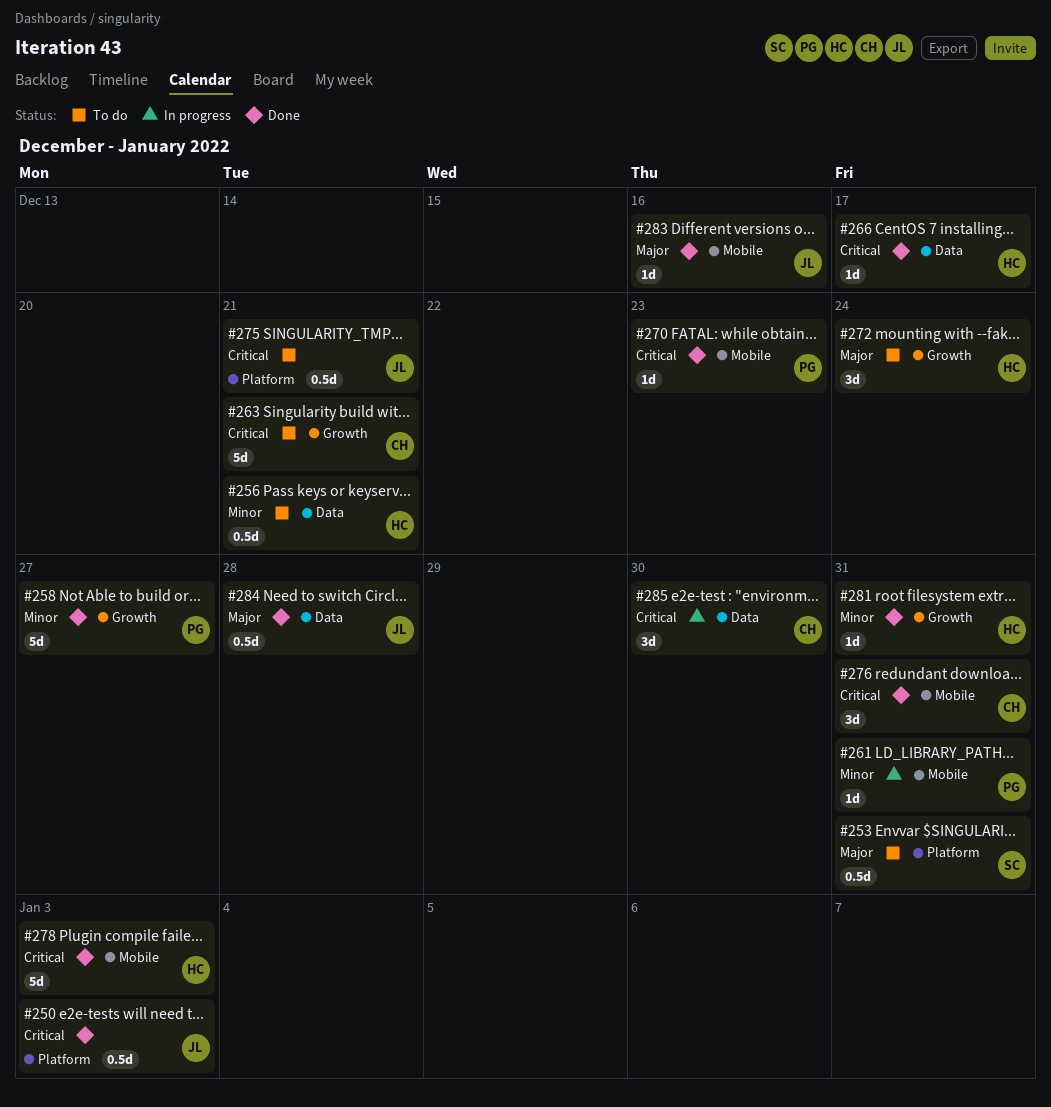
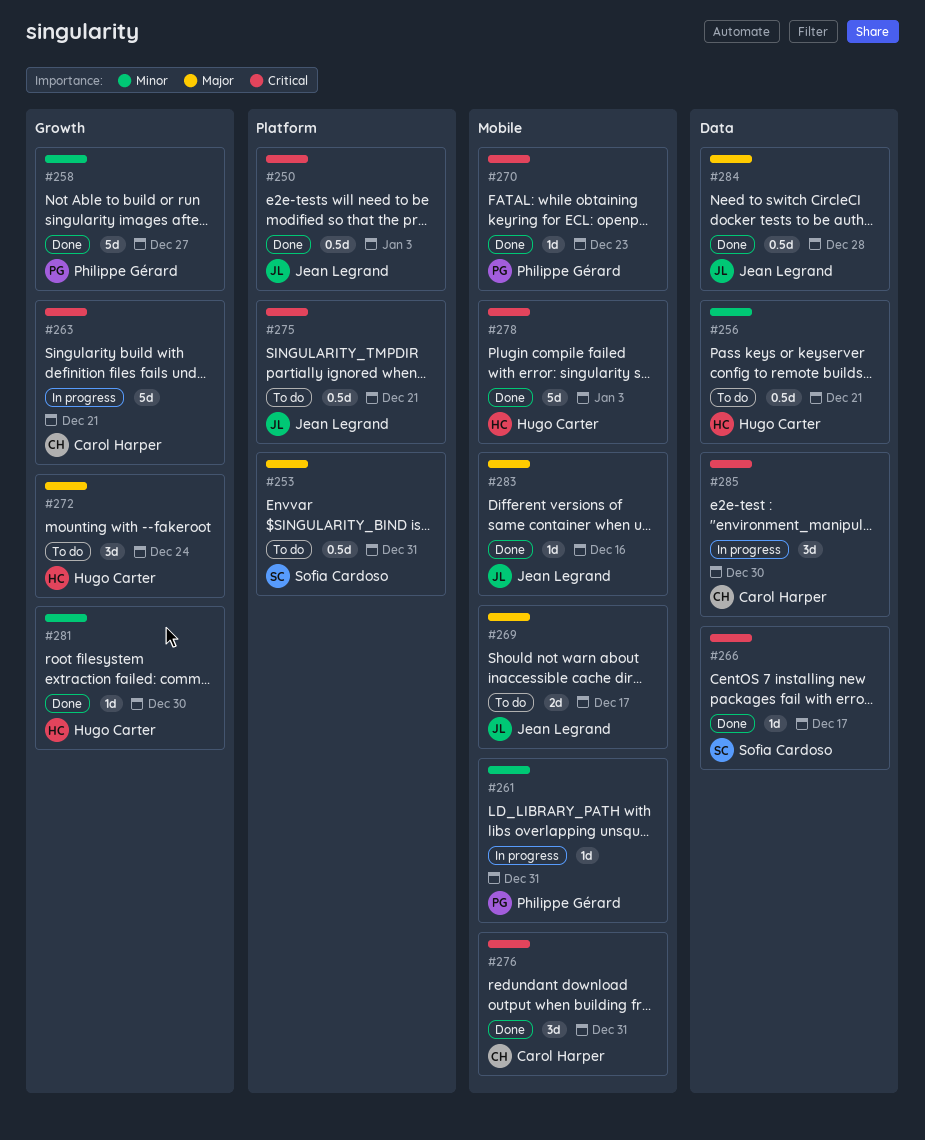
#263, status: To do -> In progress
#266, owner: Hugo Carter -> Sofia Cardoso
#269: none -> present
#281, due: Dec 31 -> Dec 30

